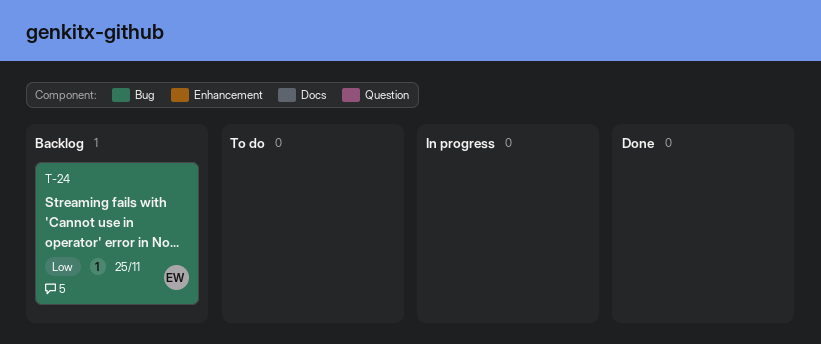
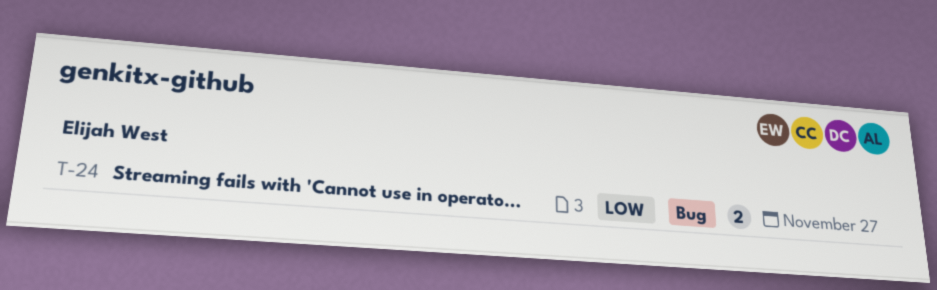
T-24, estimate: 1 -> 2
T-24, due: Nov 25 -> Nov 27

